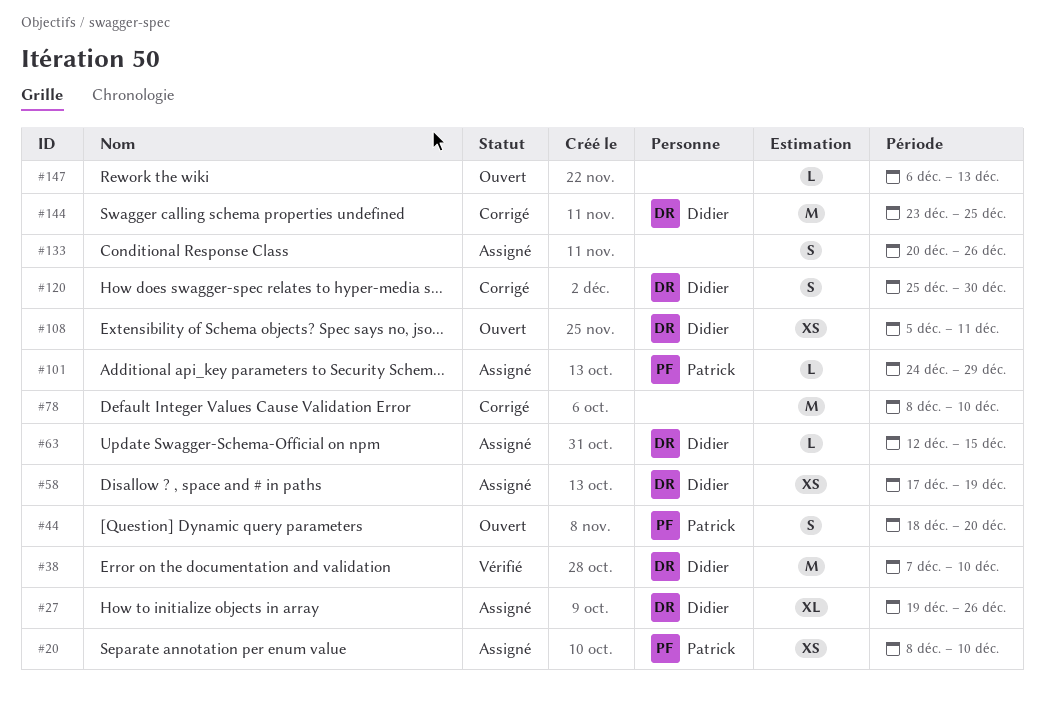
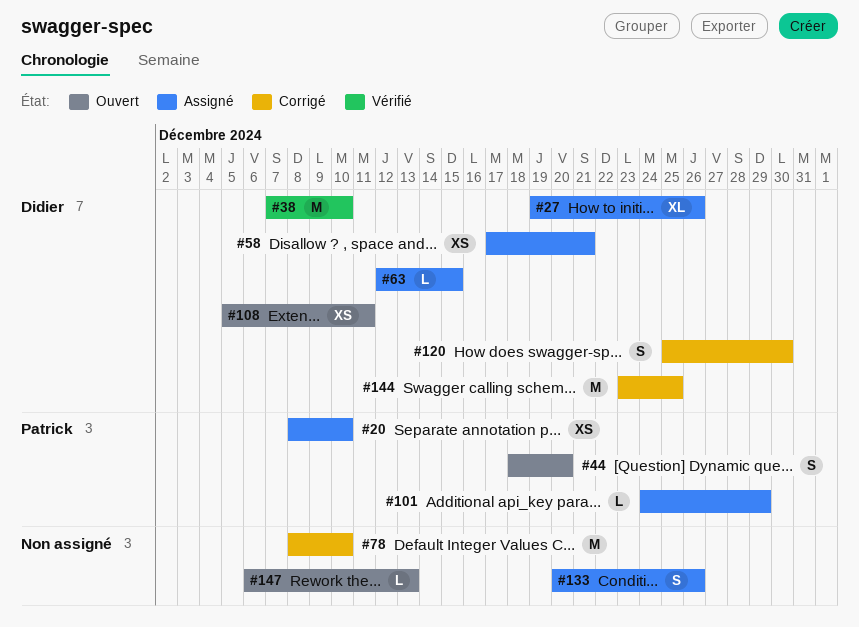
#58, due: Dec 19 -> Dec 21

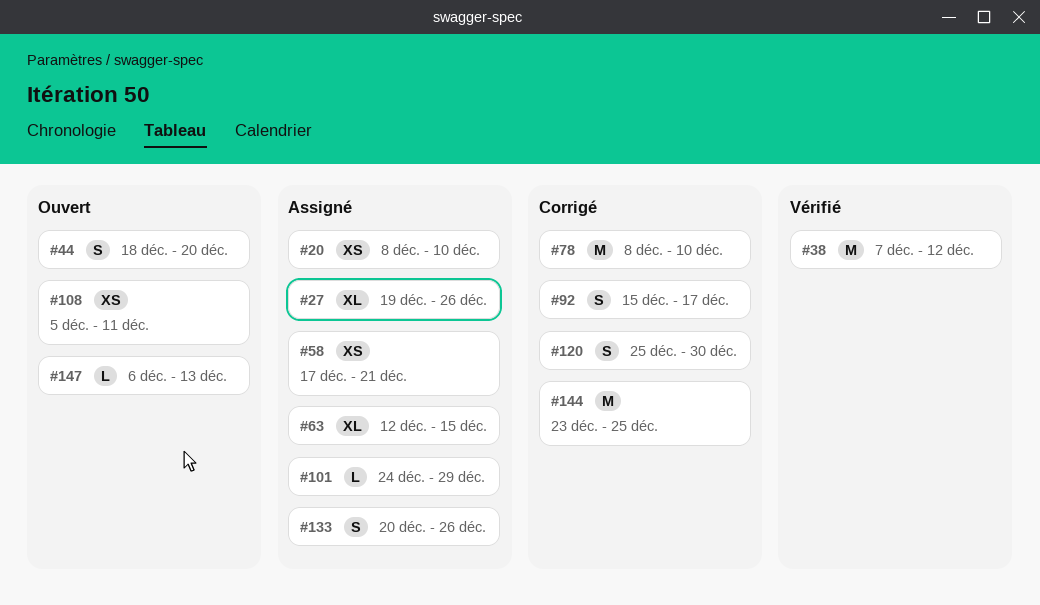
#38, due: Dec 10 -> Dec 12
#63, estimate: L -> XL
#92: none -> present

